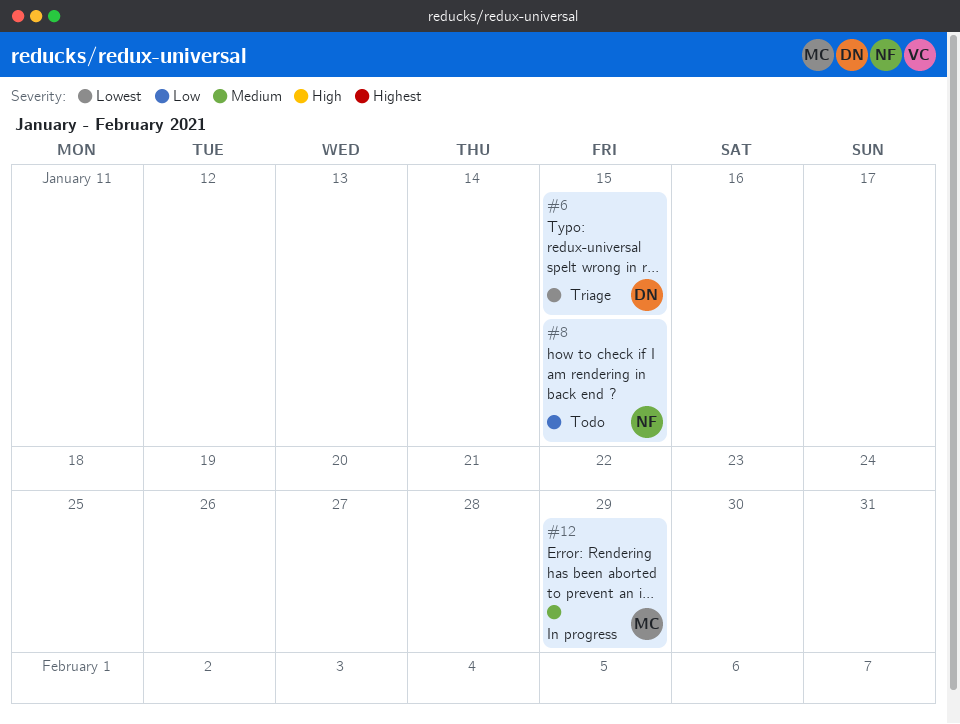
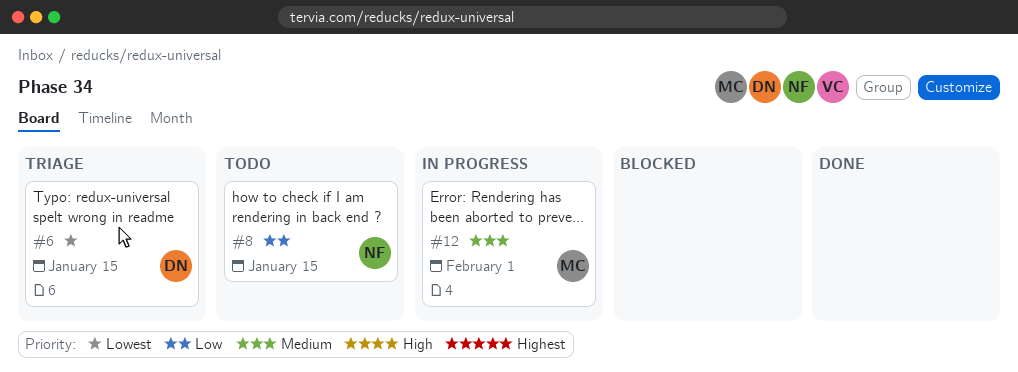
#12, due: Jan 29 -> Feb 1

